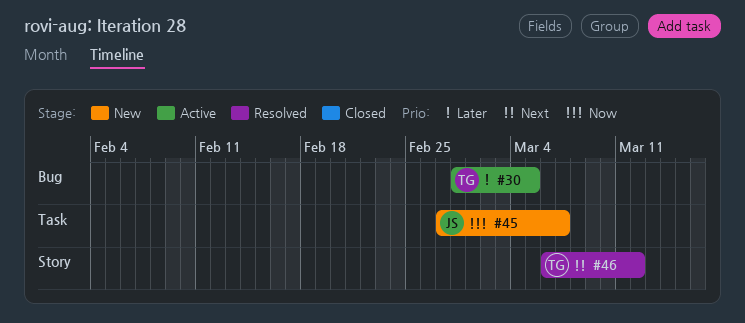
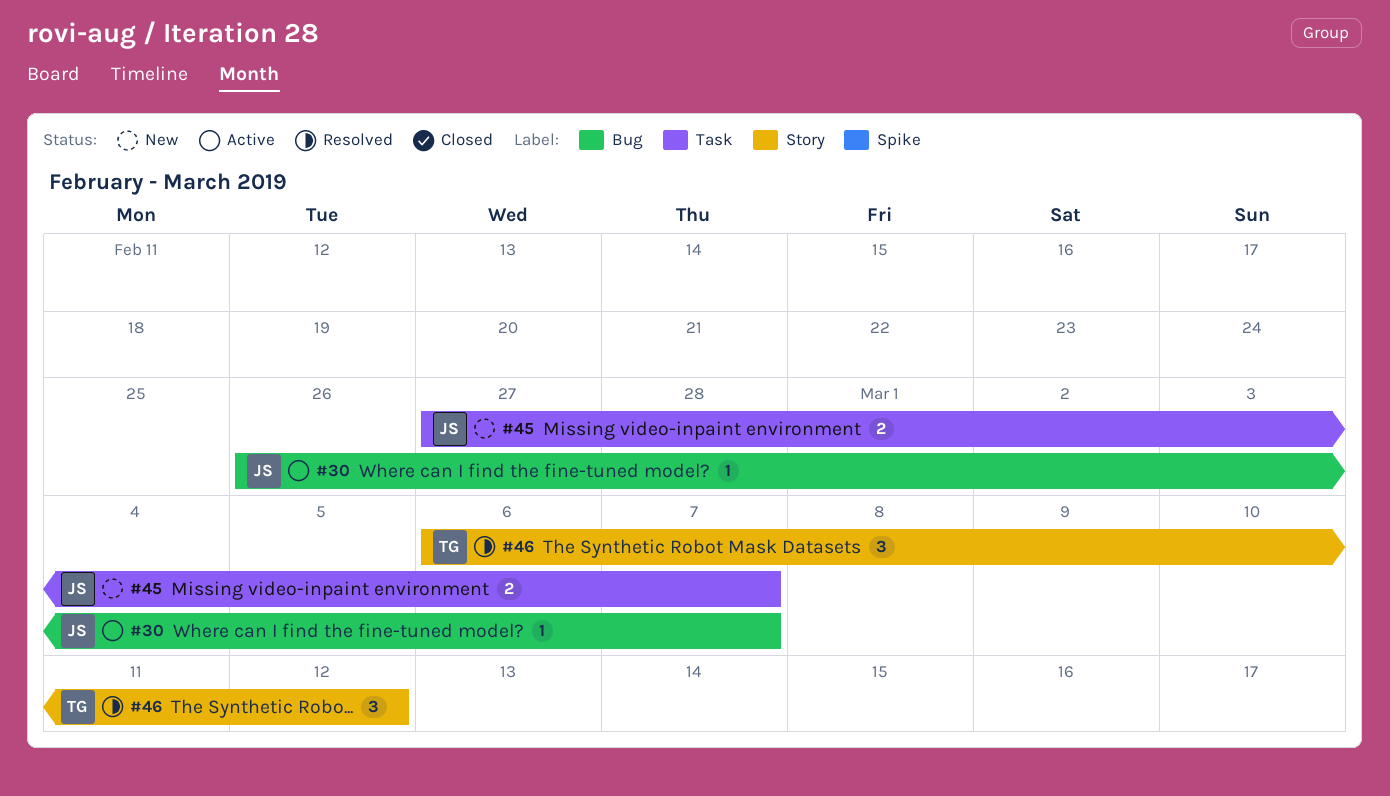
#30, owner: TG -> JS
#30, start: Feb 28 -> Feb 26
#30, due: Mar 5 -> Mar 7

